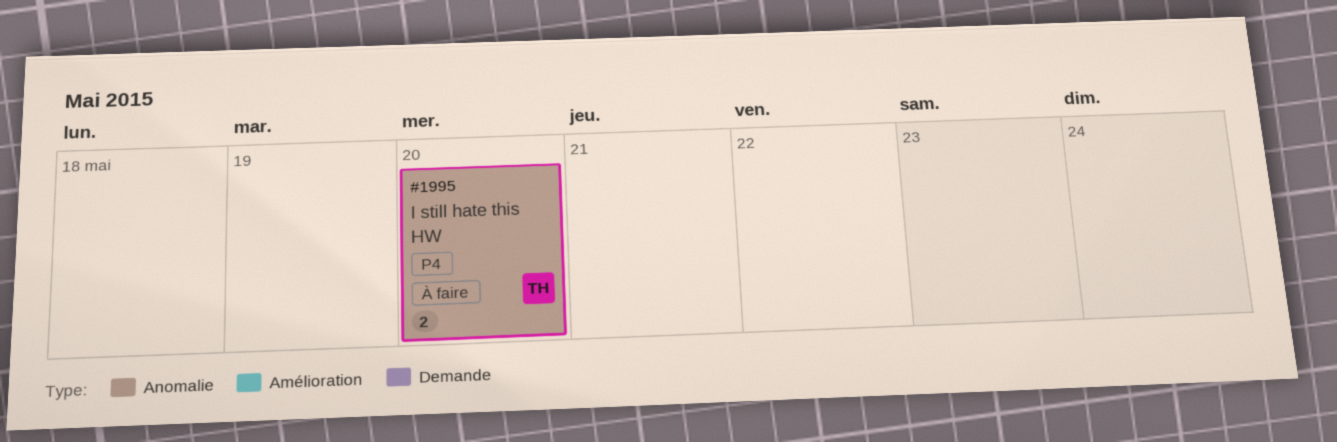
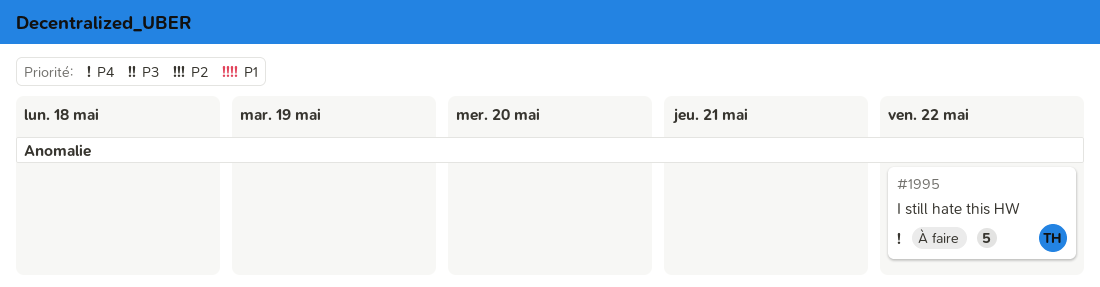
#1995, estimate: 2 -> 5
#1995, due: May 20 -> May 22

